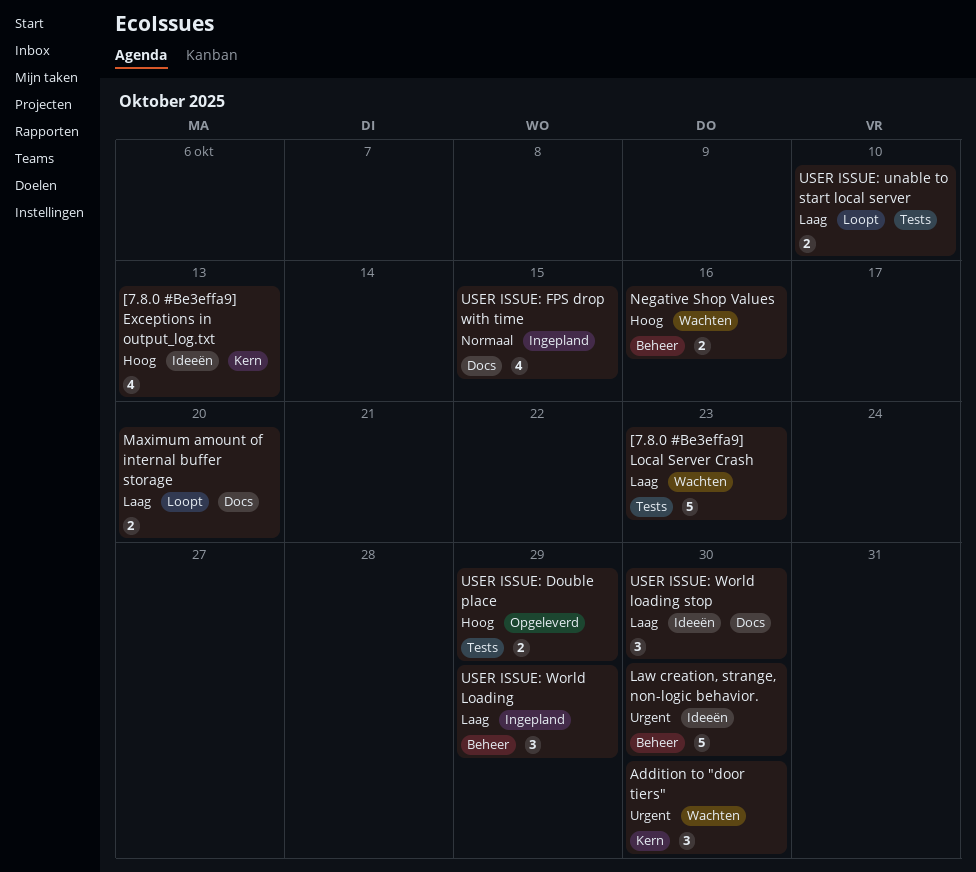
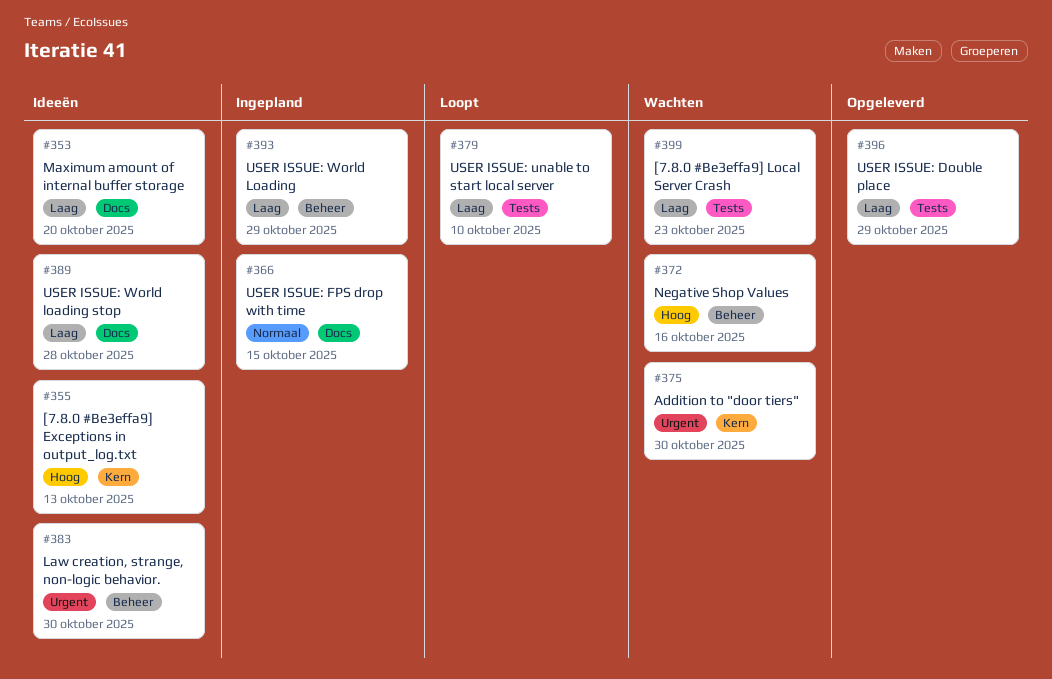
Maximum amount of internal buffer storage, status: Loopt -> Ideeën
USER ISSUE: Double place, priority: Hoog -> Laag
USER ISSUE: World loading stop, due: Oct 30 -> Oct 28

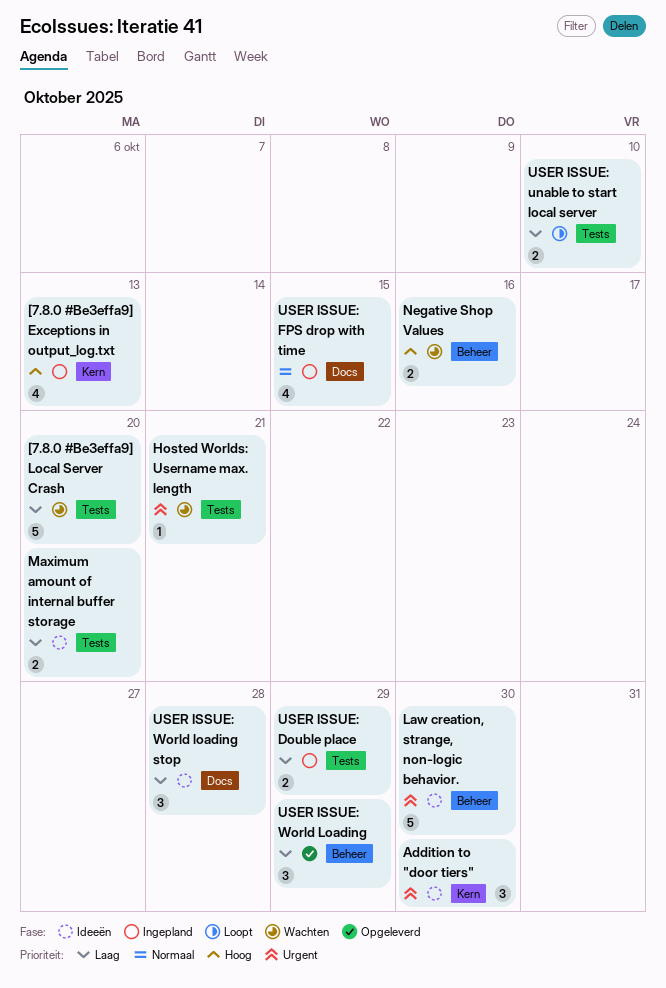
[7.8.0 #Be3effa9] Exceptions in output_log.txt, status: Ideeën -> Ingepland
[7.8.0 #Be3effa9] Local Server Crash, due: Oct 23 -> Oct 20
Addition to "door tiers", status: Wachten -> Ideeën
Hosted Worlds: Username max. length: none -> present
Maximum amount of internal buffer storage, label: Docs -> Tests
USER ISSUE: Double place, status: Opgeleverd -> Ingepland
USER ISSUE: World Loading, status: Ingepland -> Opgeleverd

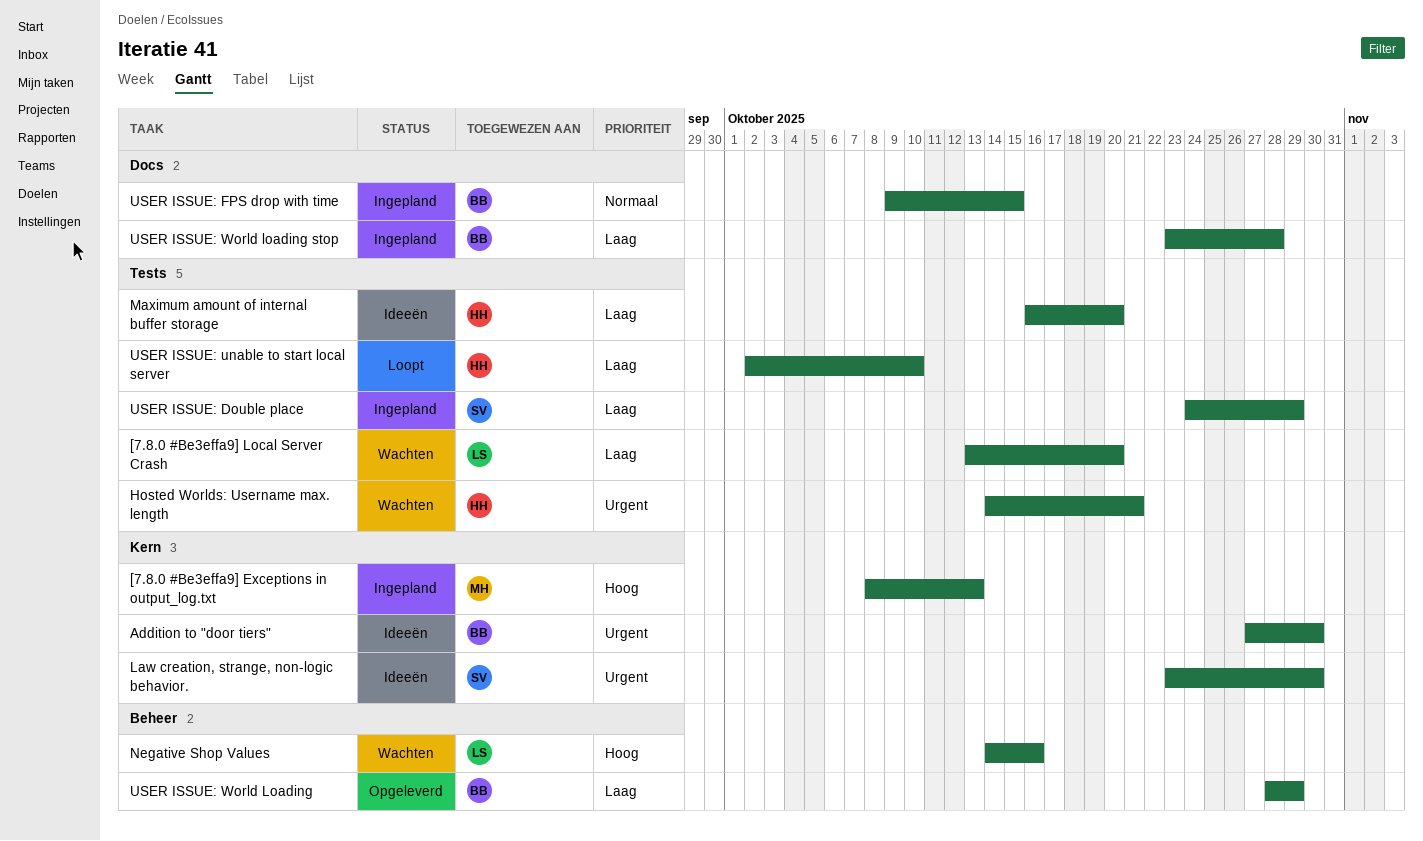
Law creation, strange, non-logic behavior., label: Beheer -> Kern
USER ISSUE: World loading stop, status: Ideeën -> Ingepland

